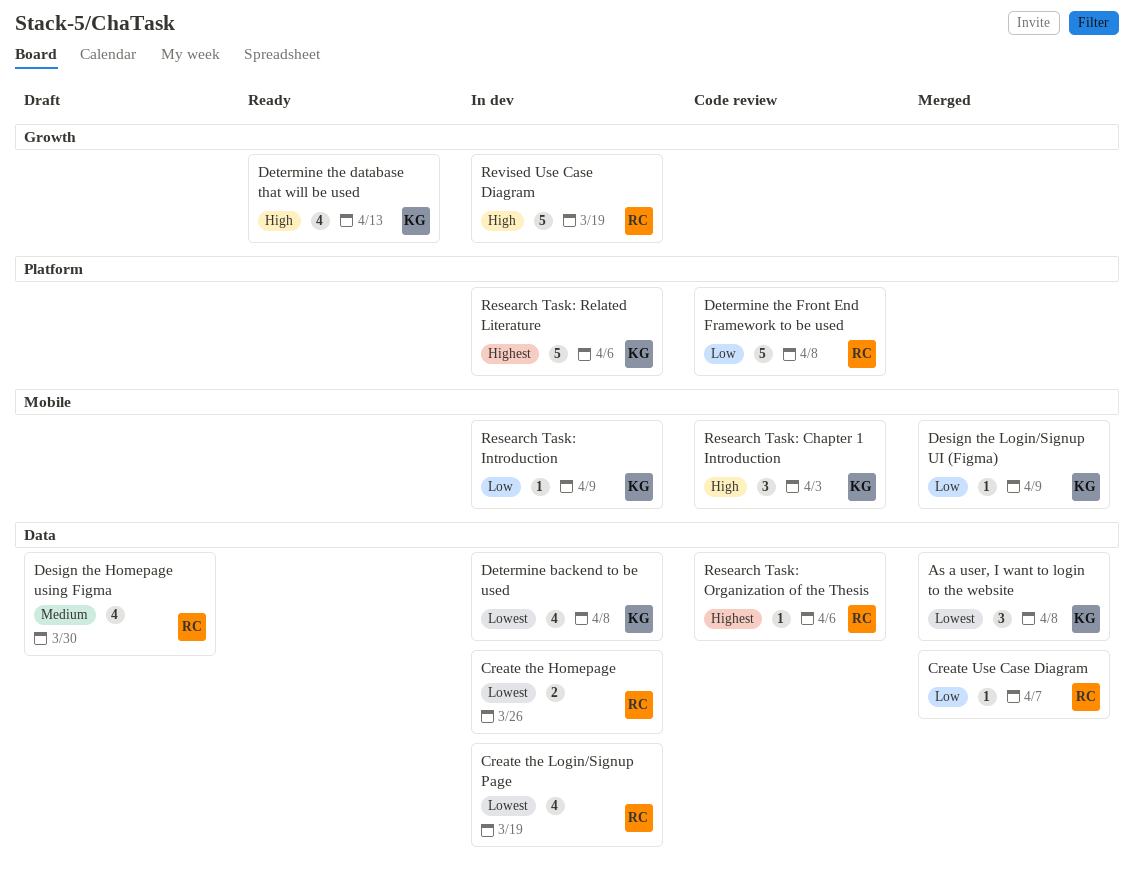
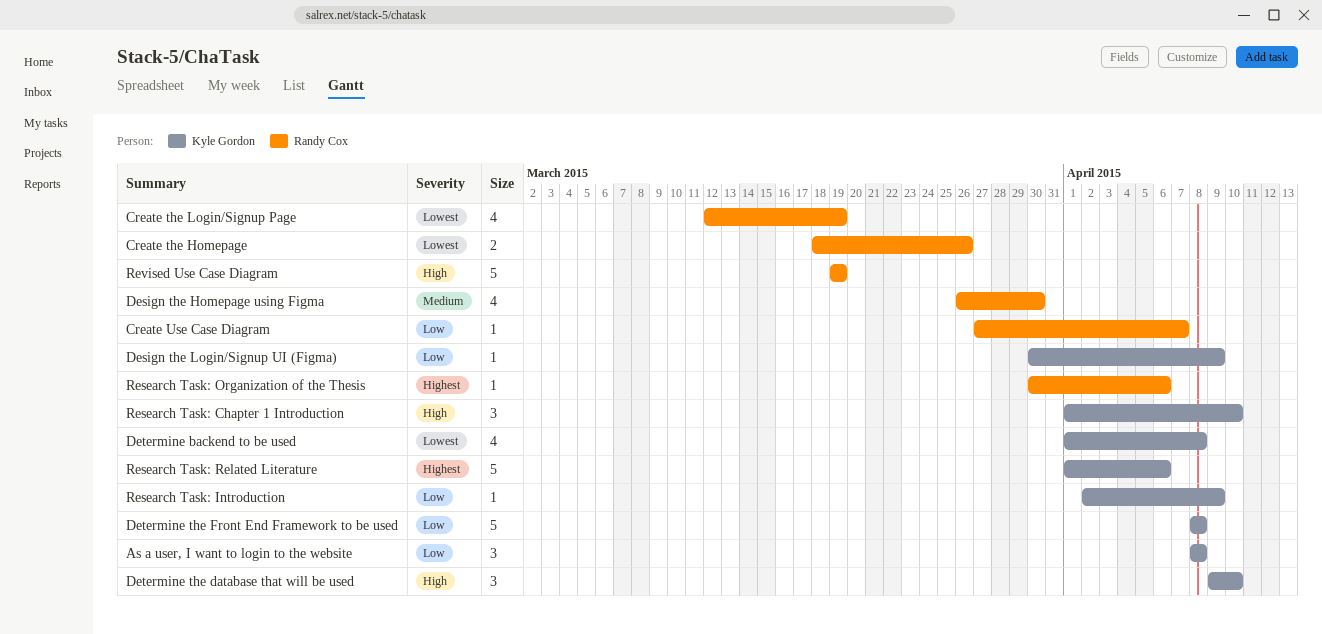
As a user, I want to login to the website, priority: Lowest -> Low
Determine the database that will be used, estimate: 4 -> 3
Determine the database that will be used, due: Apr 13 -> Apr 10
Determine the Front End Framework to be used, owner: Randy Cox -> Kyle Gordon
Research Task: Chapter 1 Introduction, due: Apr 3 -> Apr 10

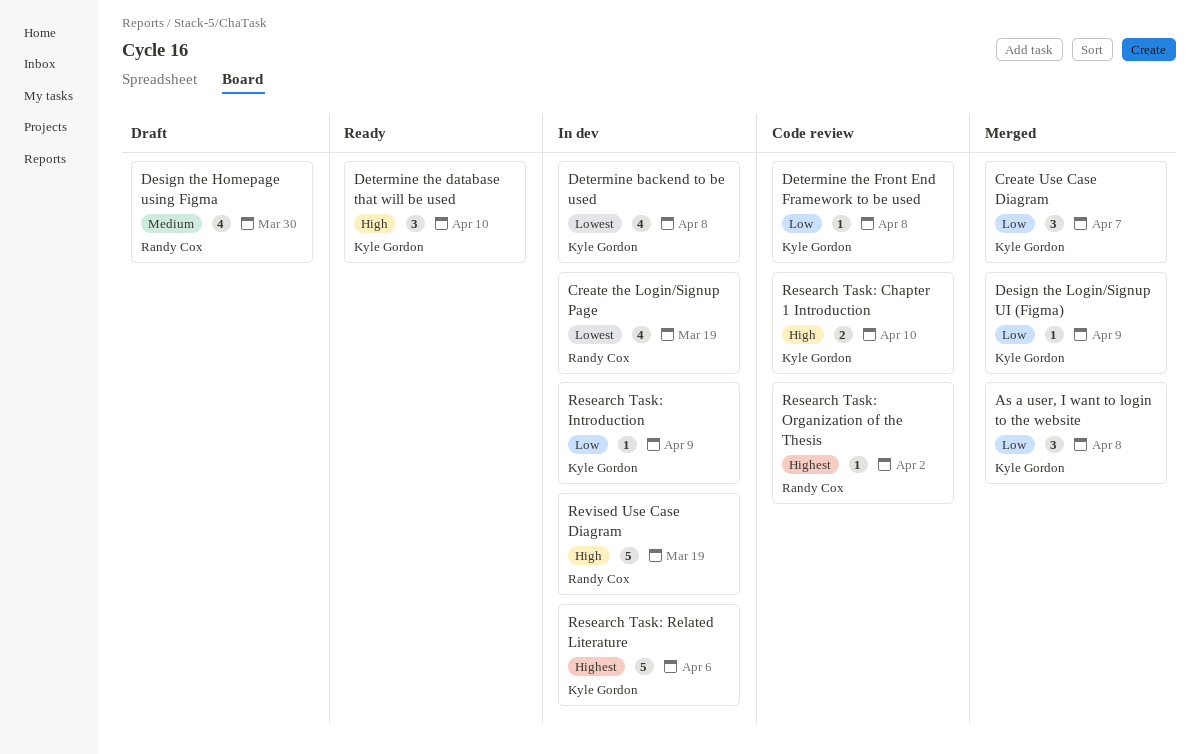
Create the Homepage: present -> none
Create Use Case Diagram, owner: Randy Cox -> Kyle Gordon
Create Use Case Diagram, estimate: 1 -> 3
Determine the Front End Framework to be used, estimate: 5 -> 1
Research Task: Chapter 1 Introduction, estimate: 3 -> 2
Research Task: Organization of the Thesis, due: Apr 6 -> Apr 2

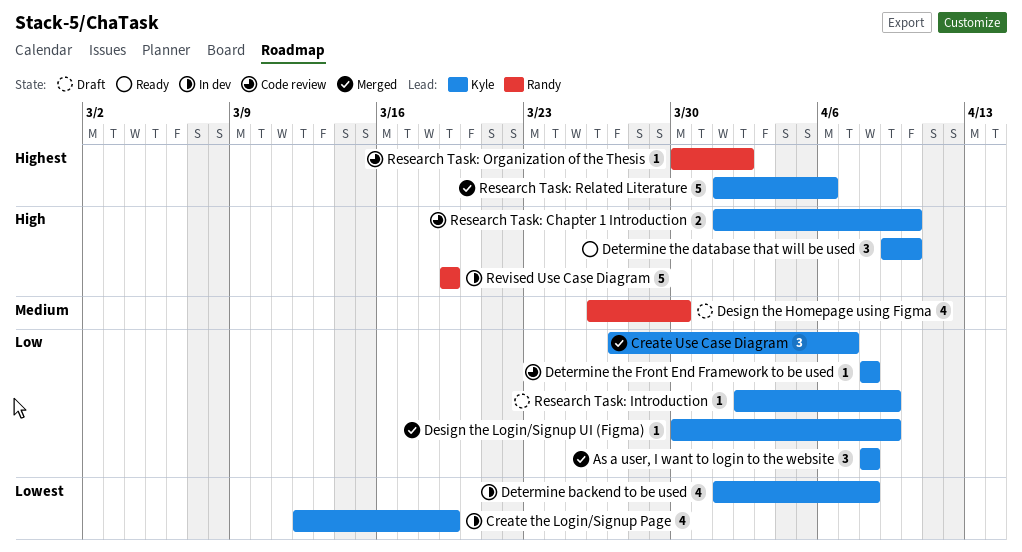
Create the Login/Signup Page, owner: Randy Cox -> Kyle Gordon
Research Task: Introduction, status: In dev -> Draft
Research Task: Related Literature, status: In dev -> Merged

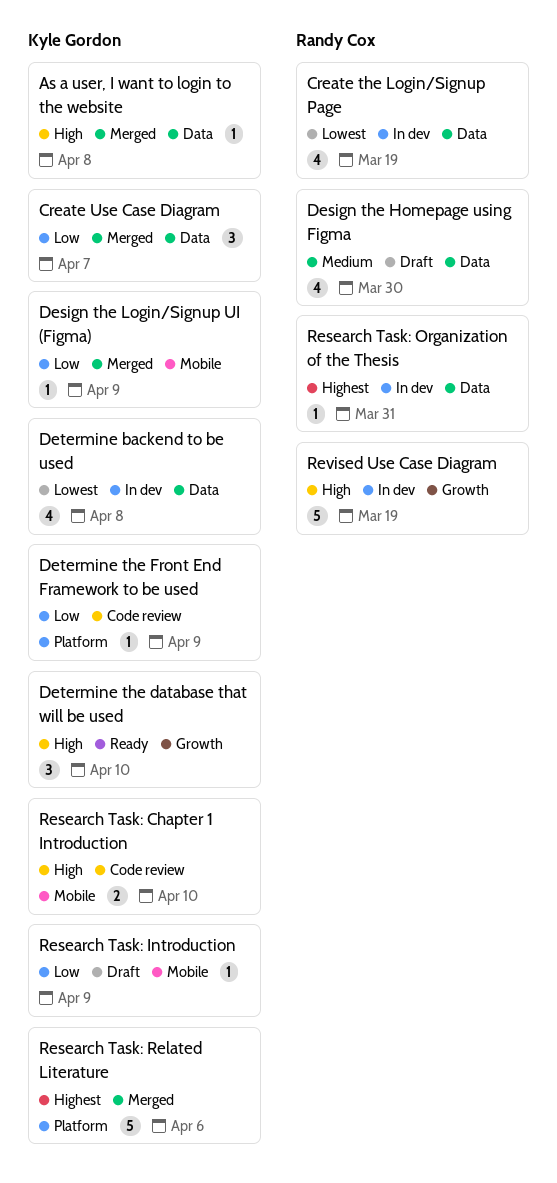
As a user, I want to login to the website, priority: Low -> High
As a user, I want to login to the website, estimate: 3 -> 1
Create the Login/Signup Page, owner: Kyle Gordon -> Randy Cox
Determine the Front End Framework to be used, due: Apr 8 -> Apr 9
Research Task: Organization of the Thesis, status: Code review -> In dev
Research Task: Organization of the Thesis, due: Apr 2 -> Mar 31

